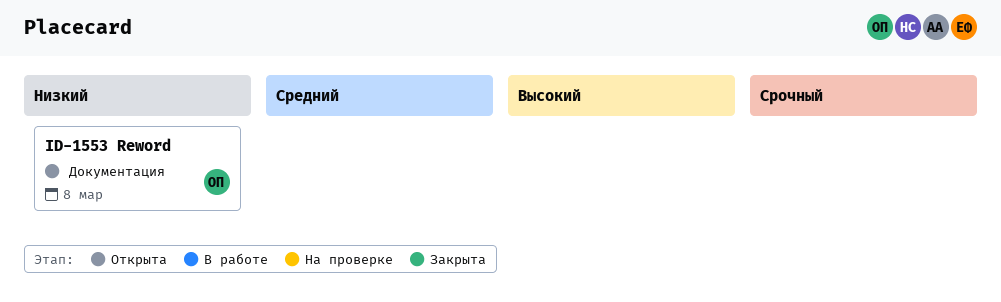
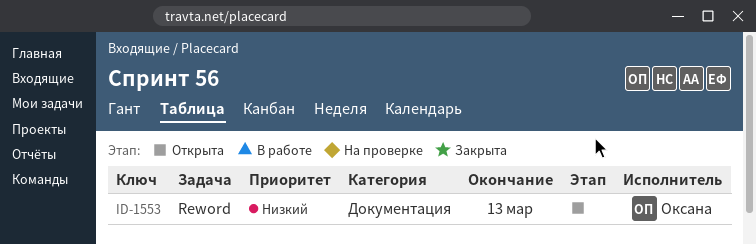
ID-1553, due: Mar 8 -> Mar 13

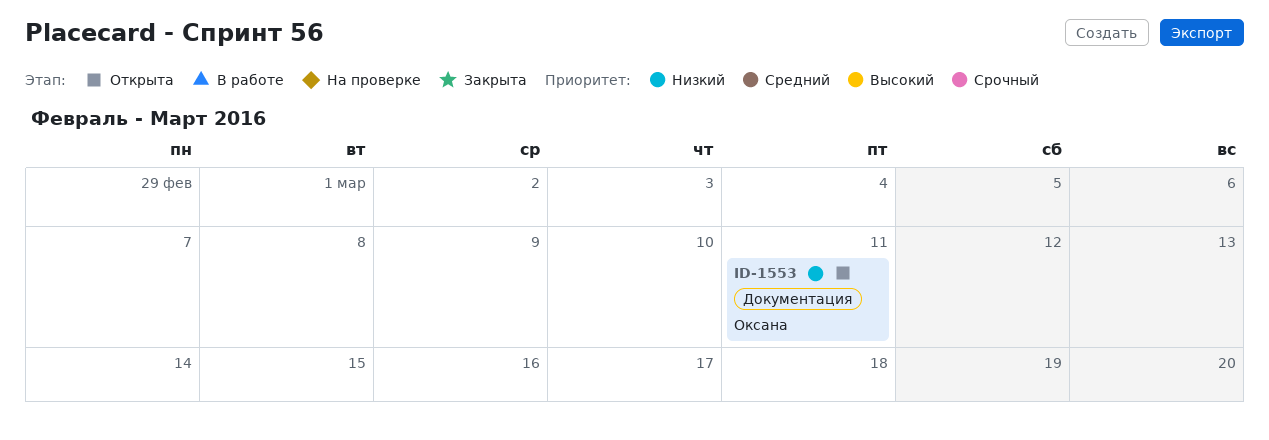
ID-1553, due: Mar 13 -> Mar 11

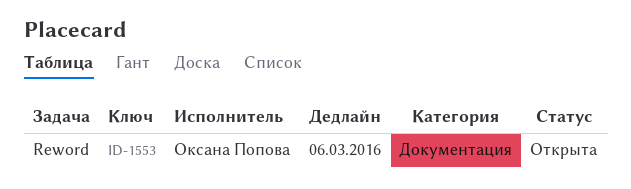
ID-1553, due: Mar 11 -> Mar 6

